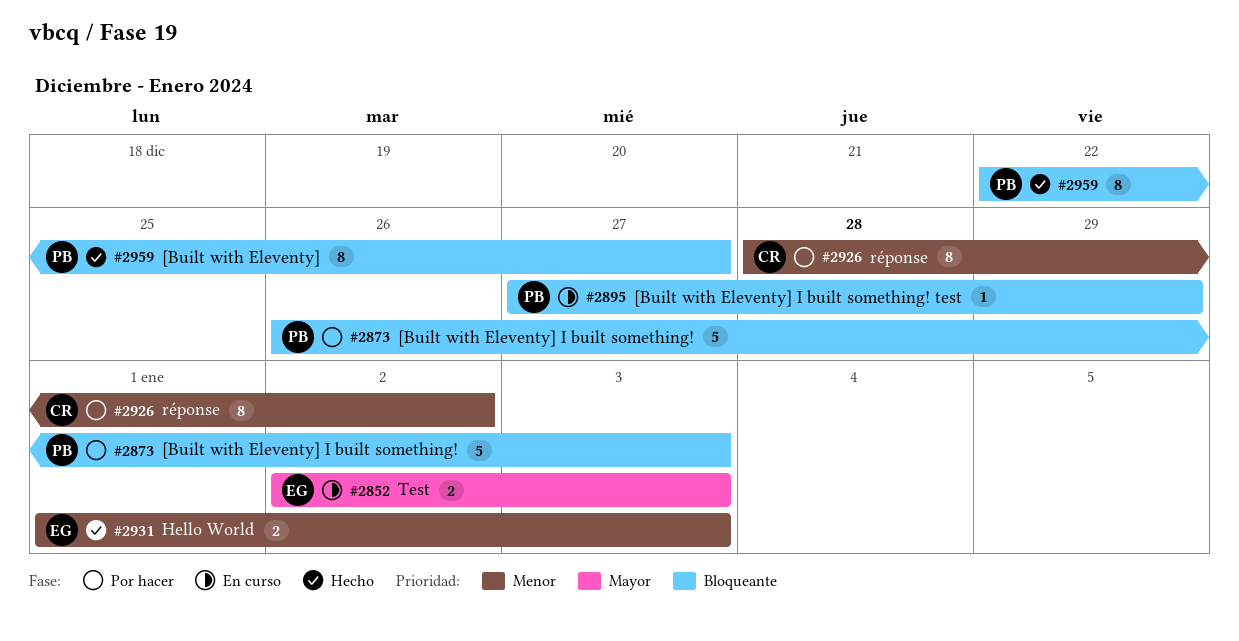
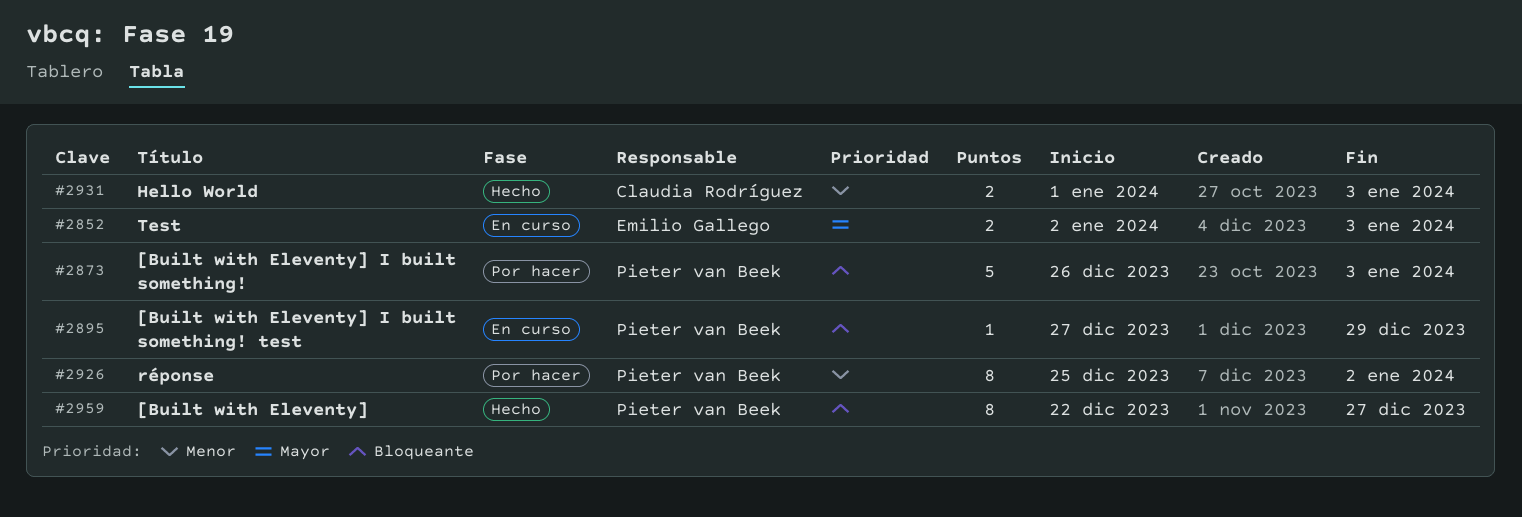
#2926, owner: Claudia Rodríguez -> Pieter van Beek
#2926, start: Dec 28 -> Dec 25
#2931, owner: Emilio Gallego -> Claudia Rodríguez

